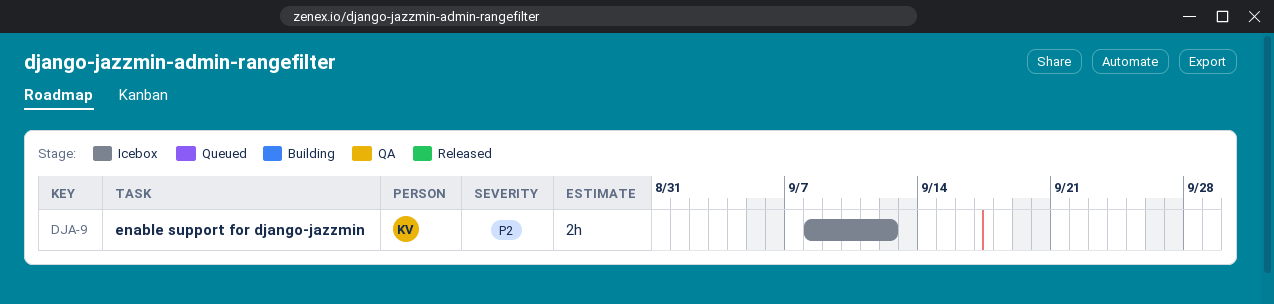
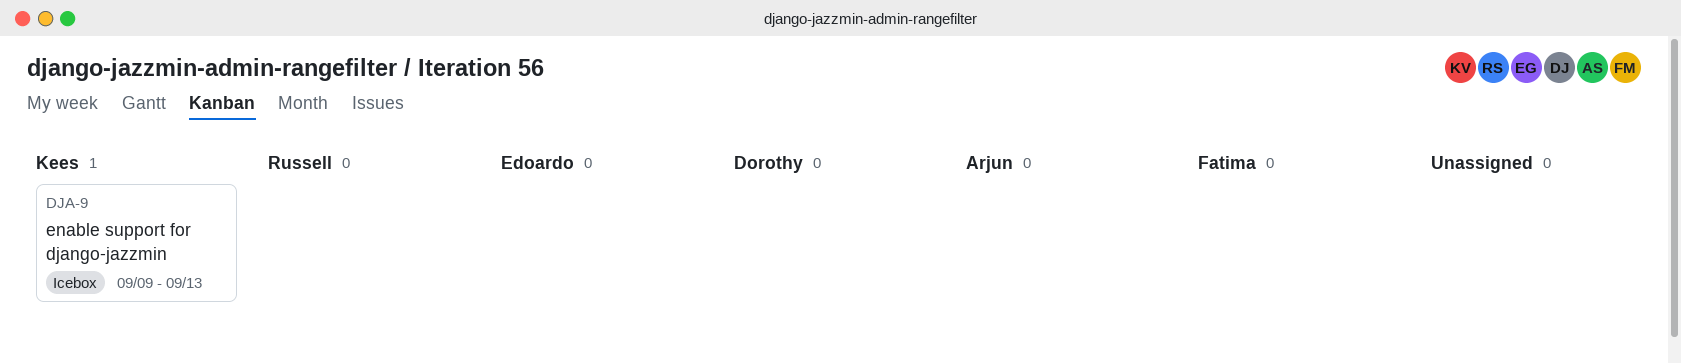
DJA-9, start: Sep 8 -> Sep 9
DJA-9, due: Sep 12 -> Sep 13

